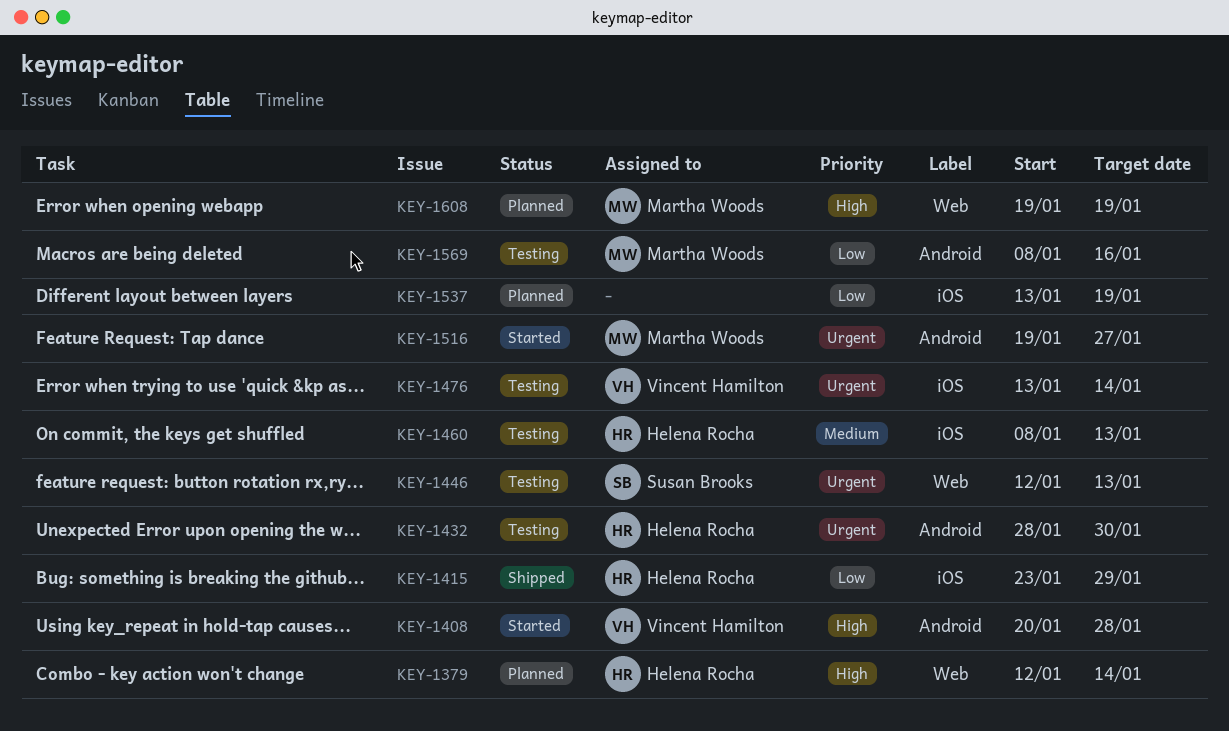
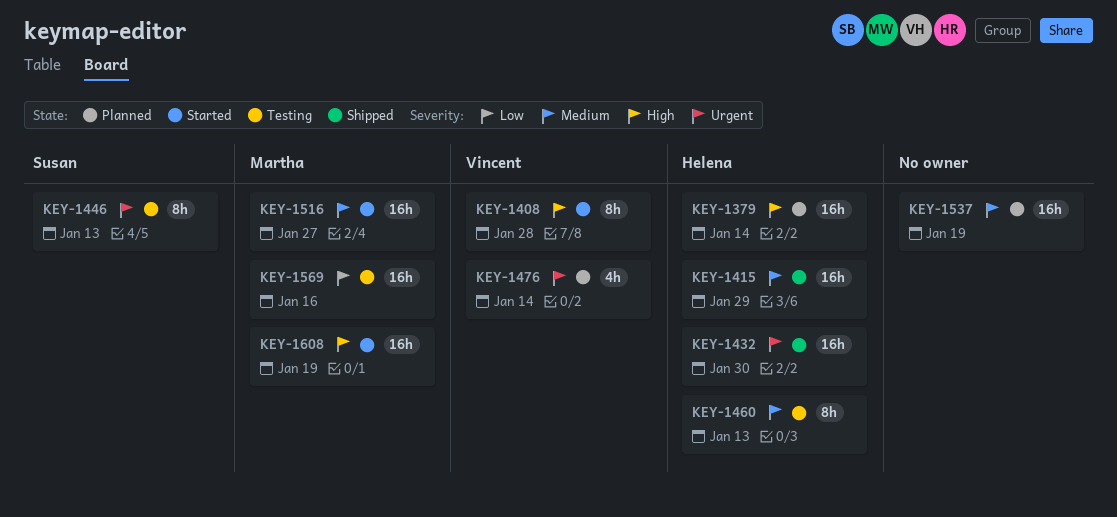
KEY-1415, priority: Low -> Medium
KEY-1432, status: Testing -> Shipped
KEY-1476, status: Testing -> Planned
KEY-1516, priority: Urgent -> Medium
KEY-1537, priority: Low -> Medium
KEY-1608, status: Planned -> Started

